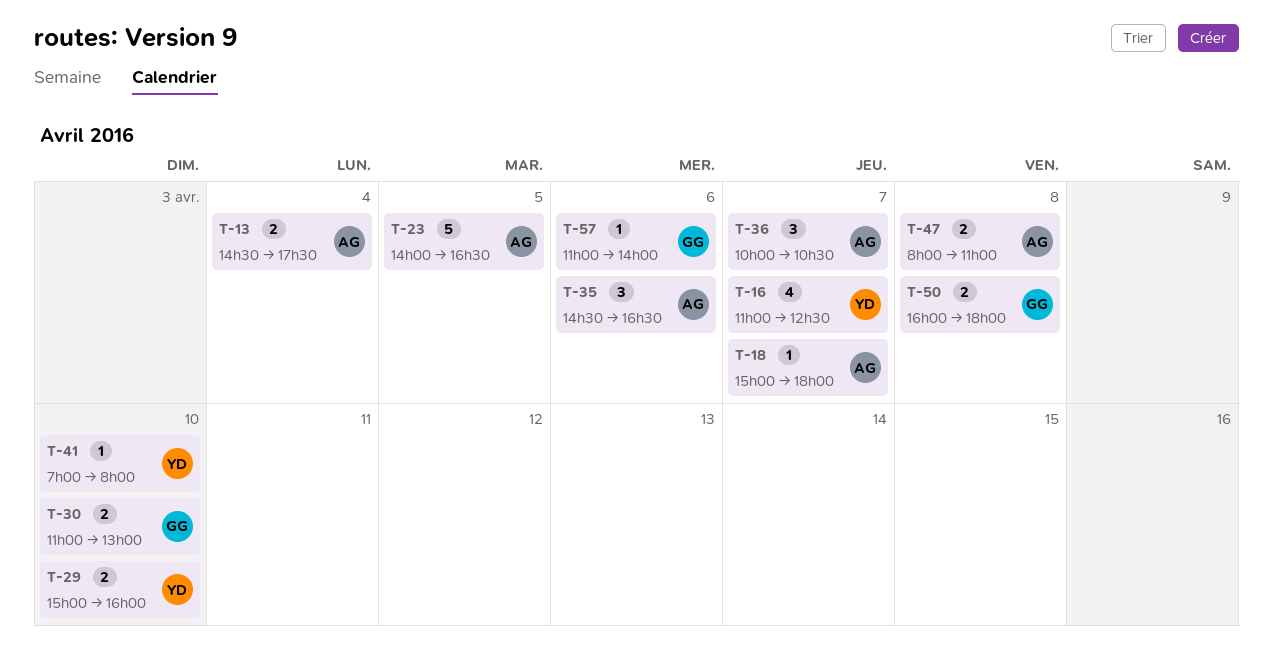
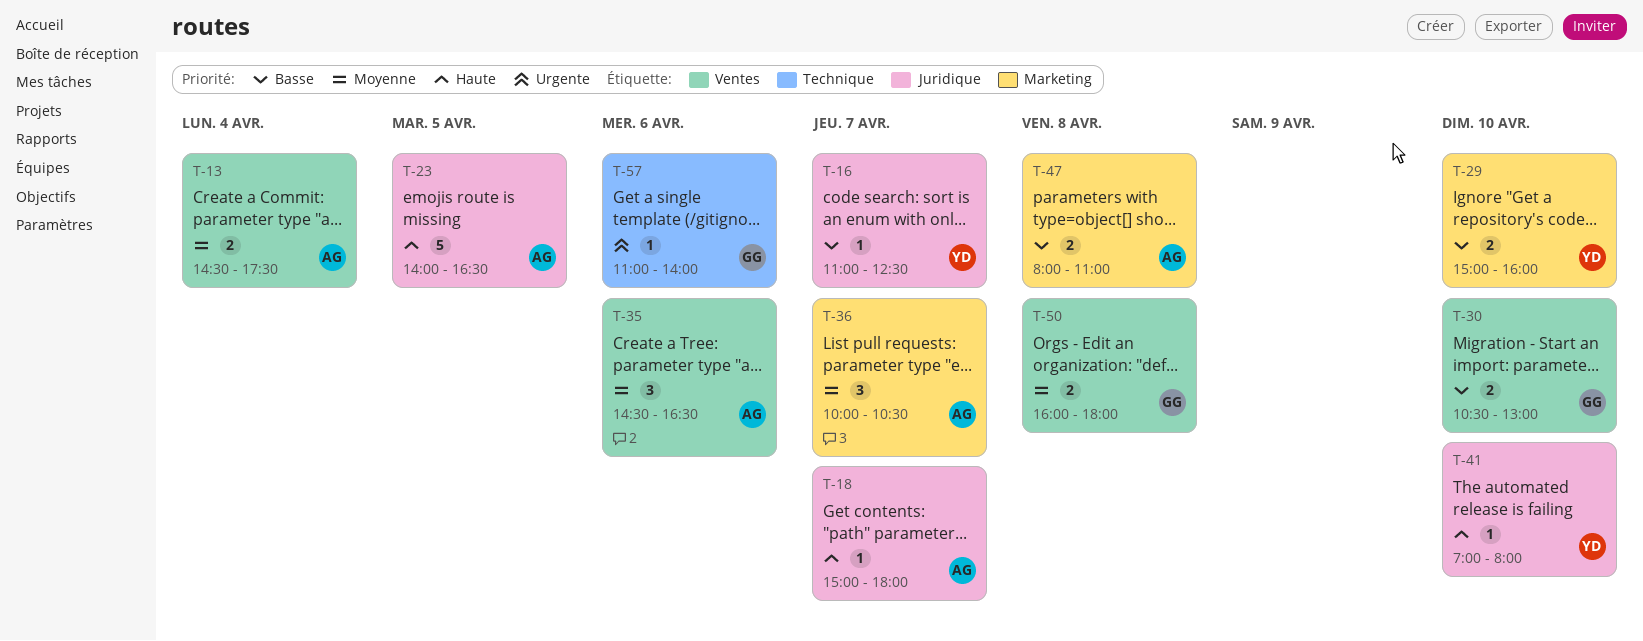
T-16, estimate: 4 -> 1
T-30, begins: 11:00 -> 10:30

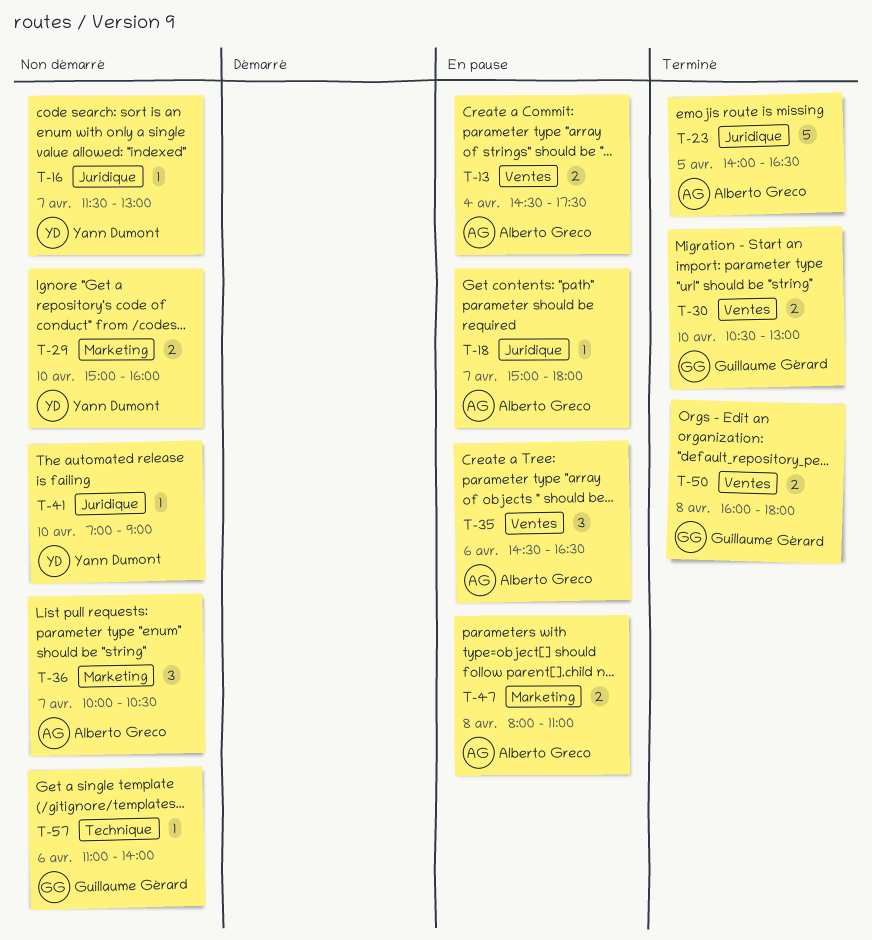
T-16, begins: 11:00 -> 11:30
T-16, ends: 12:30 -> 13:00
T-41, ends: 08:00 -> 09:00

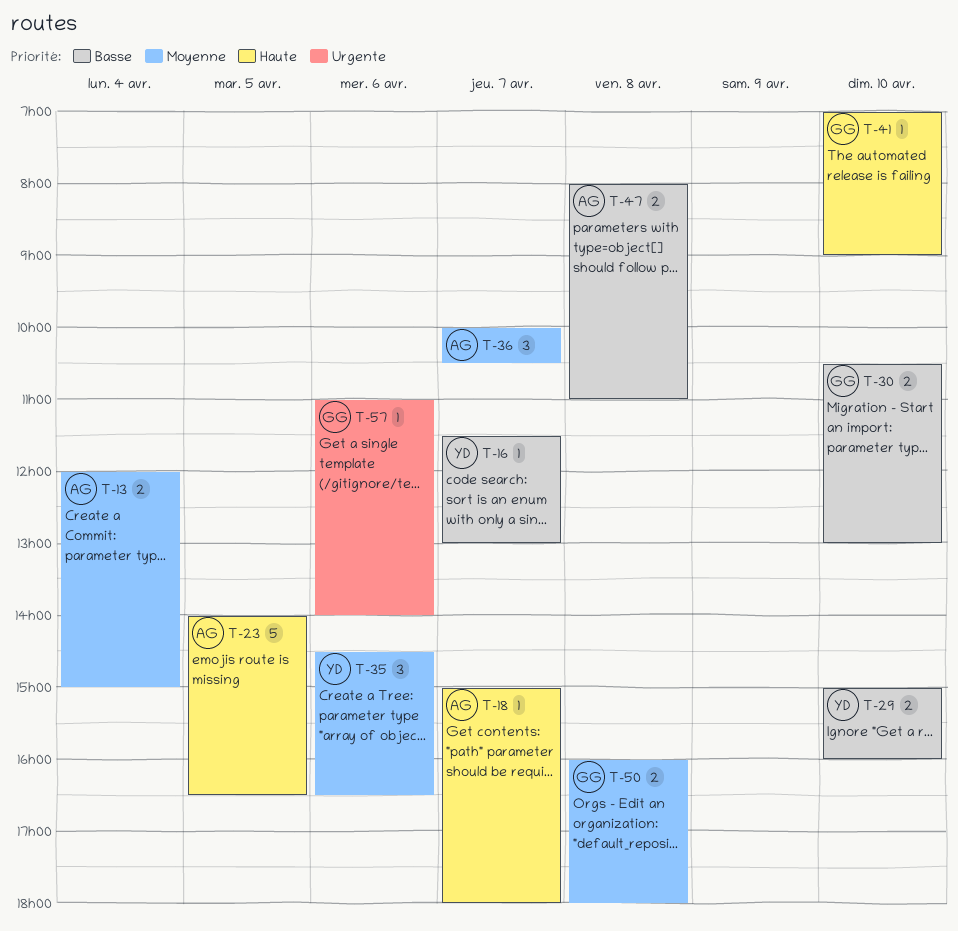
T-13, begins: 14:30 -> 12:00
T-13, ends: 17:30 -> 15:00
T-35, owner: Alberto Greco -> Yann Dumont
T-41, owner: Yann Dumont -> Guillaume Gérard

